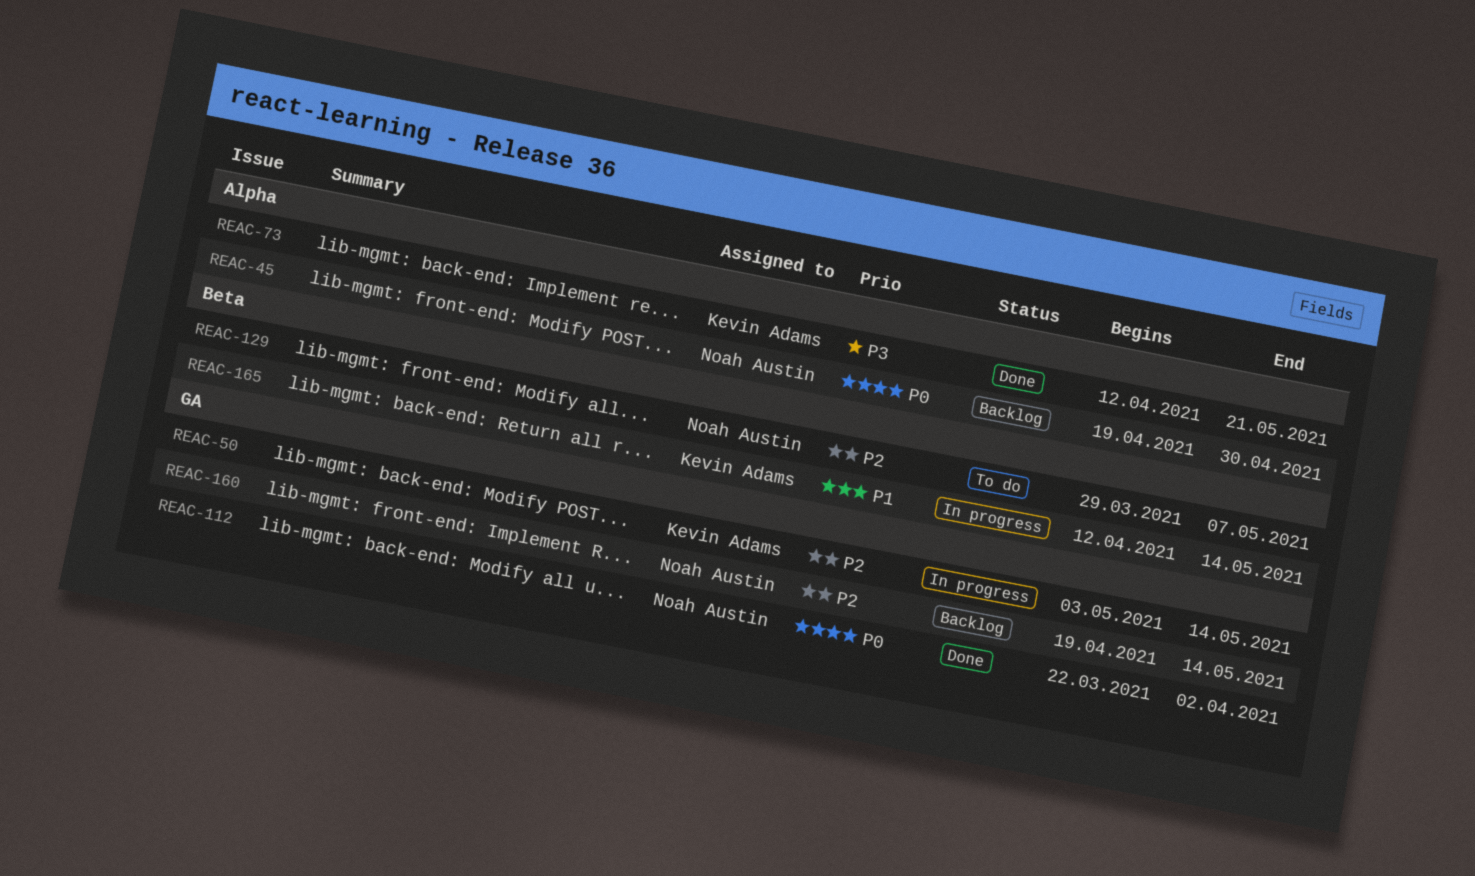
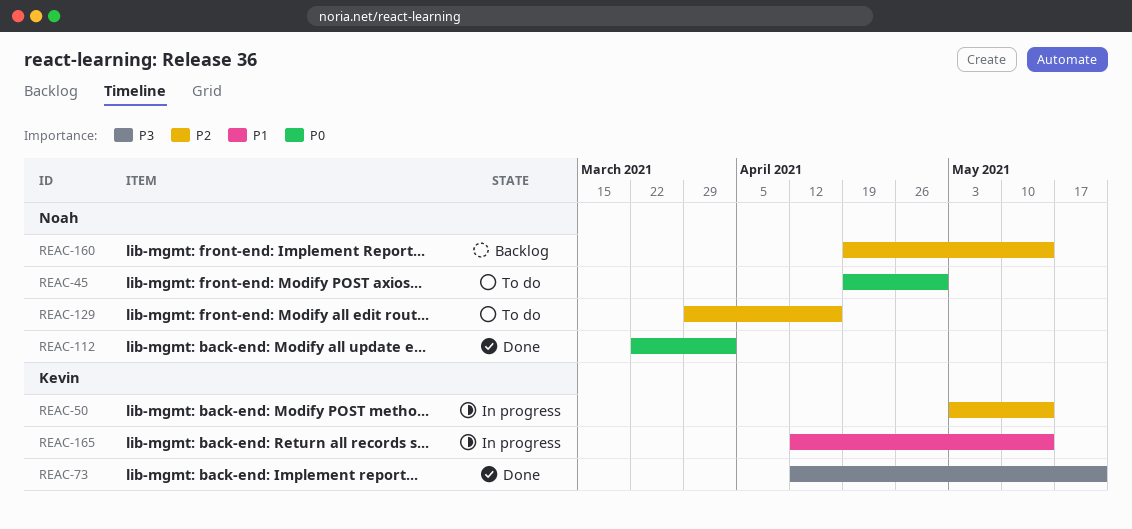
REAC-45, status: Backlog -> To do
REAC-129, due: May 7 -> Apr 16

